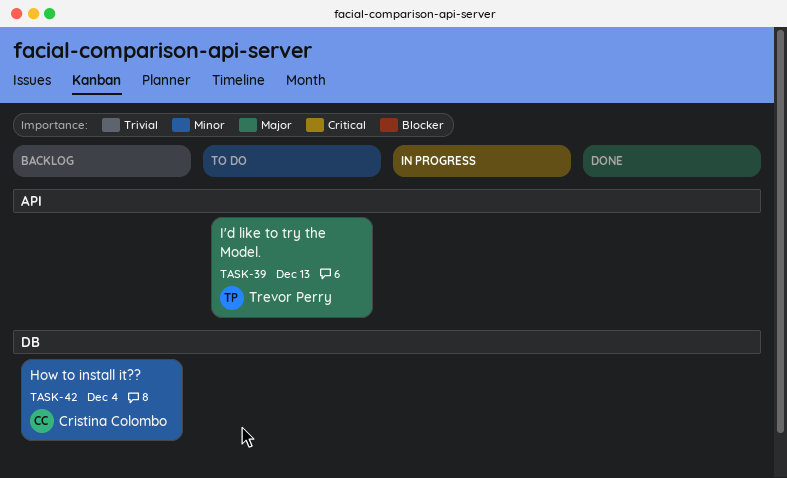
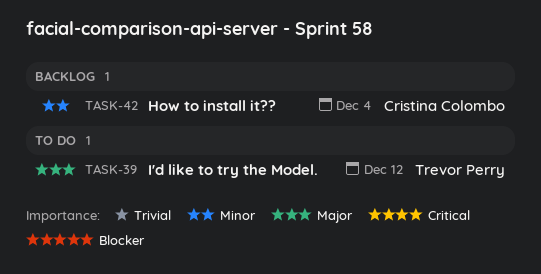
TASK-39, due: Dec 13 -> Dec 12

